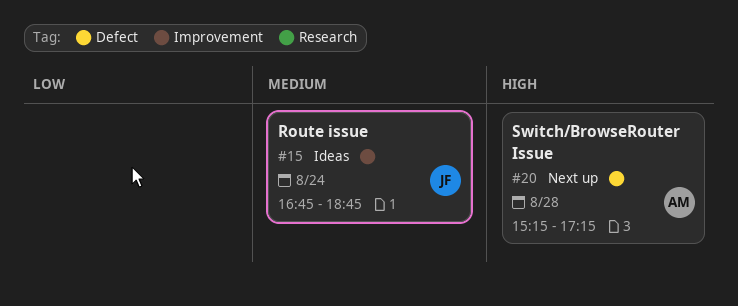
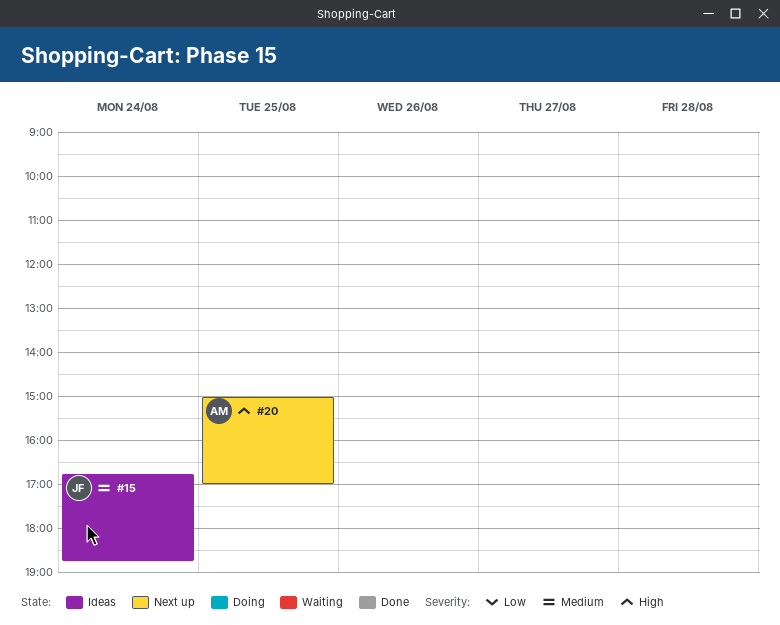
#20, day: Aug 28 -> Aug 25
#20, begins: 15:15 -> 15:00
#20, ends: 17:15 -> 17:00

